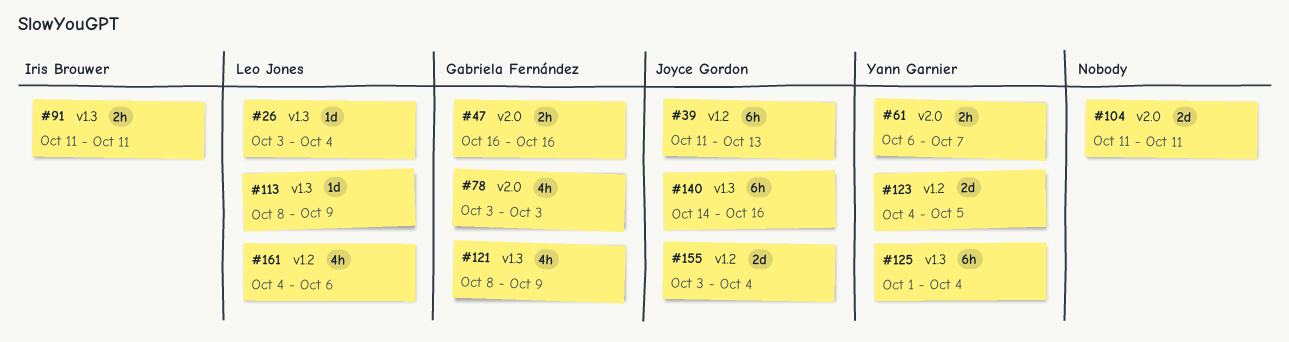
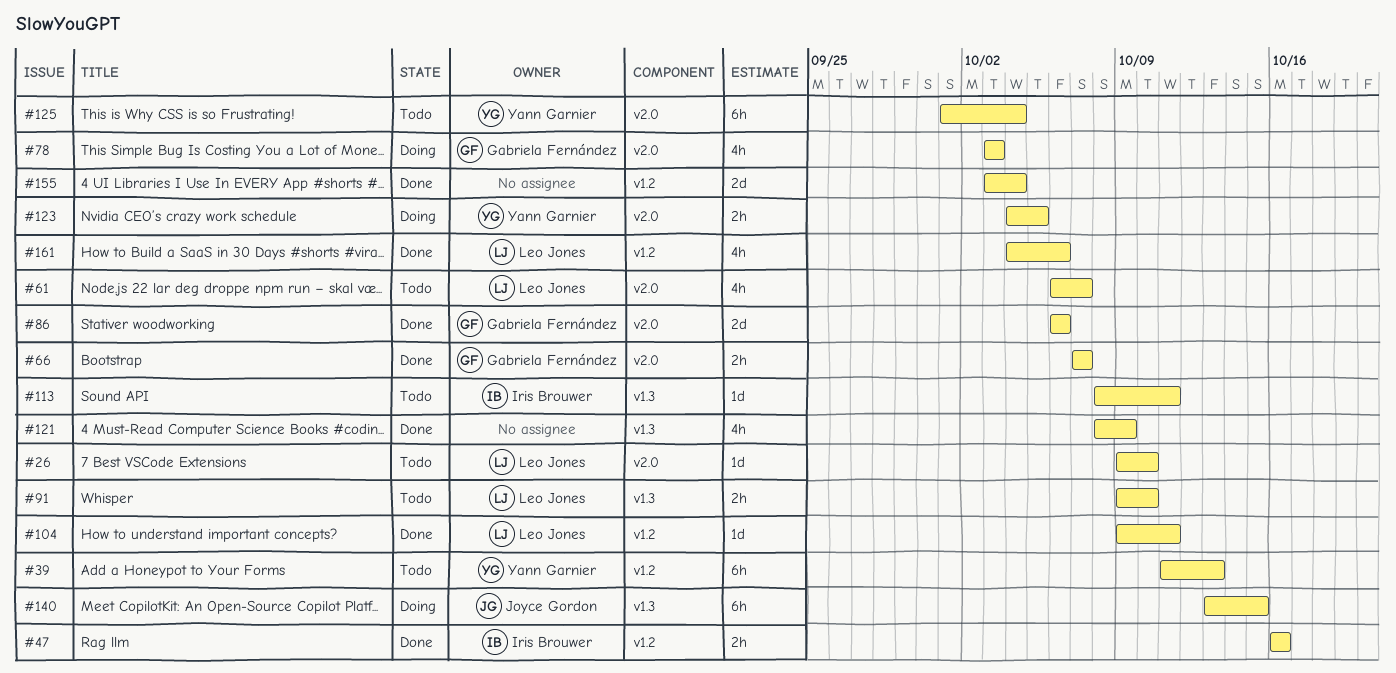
#26, label: v1.3 -> v2.0
#26, start: Oct 3 -> Oct 9
#26, due: Oct 4 -> Oct 10
#39, owner: Joyce Gordon -> Yann Garnier
#47, owner: Gabriela Fernández -> Iris Brouwer
#47, label: v2.0 -> v1.2
#61, owner: Yann Garnier -> Leo Jones
#61, estimate: 2h -> 4h
#66: none -> present
#86: none -> present
#91, owner: Iris Brouwer -> Leo Jones
#91, start: Oct 11 -> Oct 9
#91, due: Oct 11 -> Oct 10
#104, owner: none -> Leo Jones
#104, label: v2.0 -> v1.2
#104, estimate: 2d -> 1d
#104, start: Oct 11 -> Oct 9
#113, owner: Leo Jones -> Iris Brouwer
#113, due: Oct 9 -> Oct 11
#121, owner: Gabriela Fernández -> none
#123, label: v1.2 -> v2.0
#123, estimate: 2d -> 2h
#125, label: v1.3 -> v2.0
#140, start: Oct 14 -> Oct 13
#140, due: Oct 16 -> Oct 15
#155, owner: Joyce Gordon -> none

